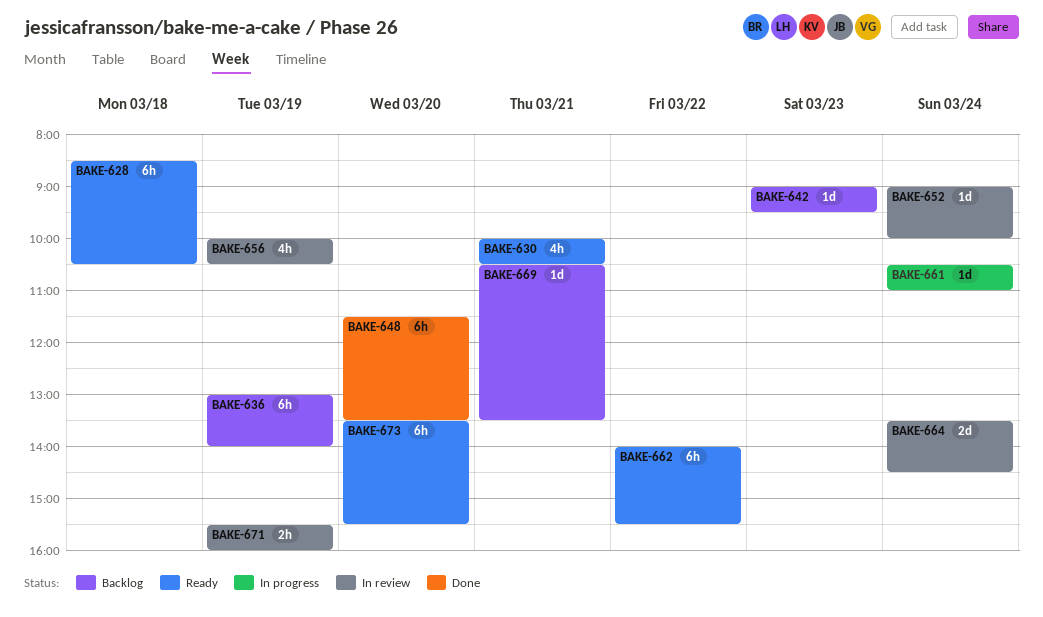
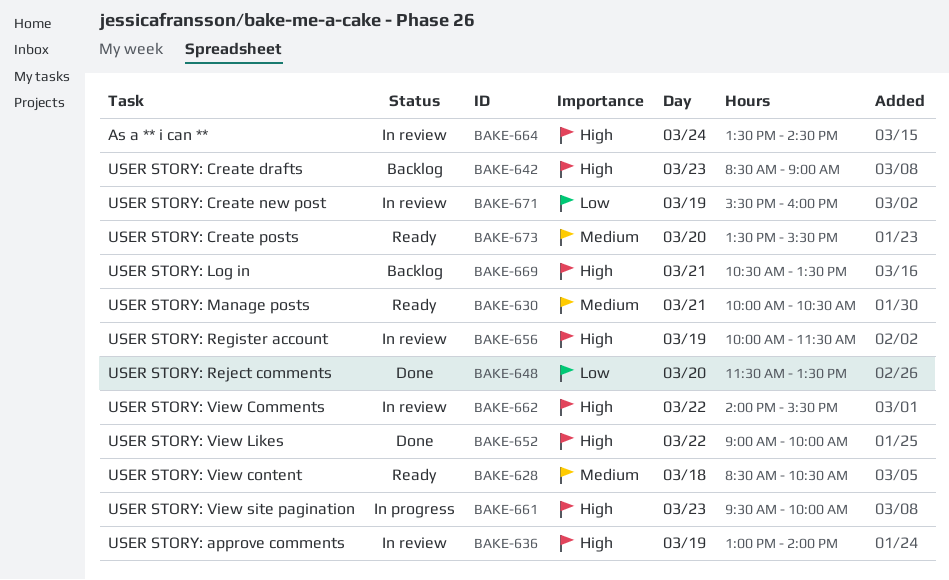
BAKE-636, status: Backlog -> In review
BAKE-642, begins: 09:00 -> 08:30
BAKE-642, ends: 09:30 -> 09:00
BAKE-652, status: In review -> Done
BAKE-652, day: Mar 24 -> Mar 22
BAKE-656, ends: 10:30 -> 11:30
BAKE-661, day: Mar 24 -> Mar 23
BAKE-661, begins: 10:30 -> 09:30
BAKE-661, ends: 11:00 -> 10:00
BAKE-662, status: Ready -> In review

